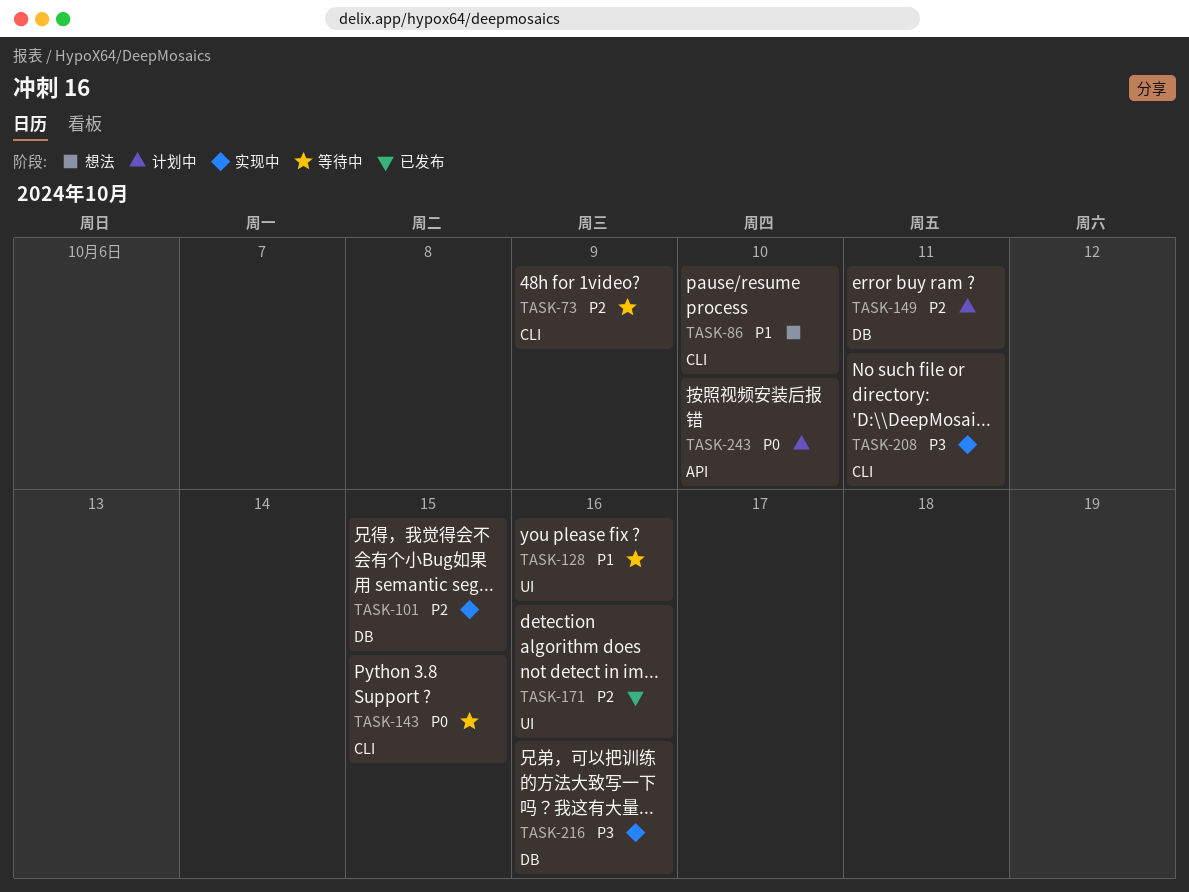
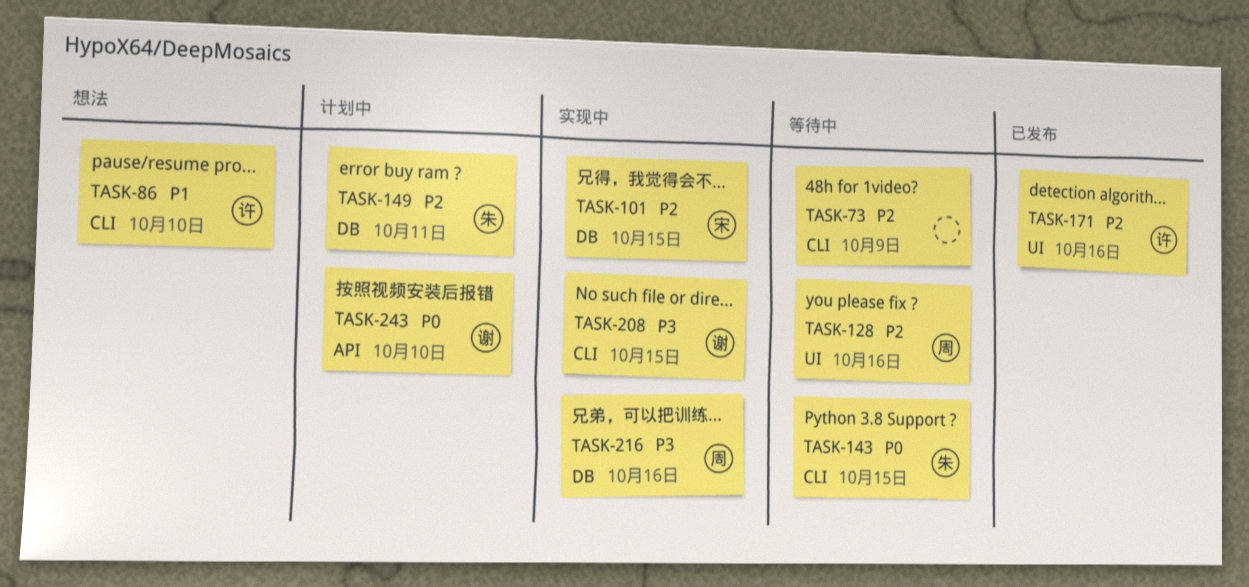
TASK-128, priority: P1 -> P2
TASK-208, due: Oct 11 -> Oct 15

